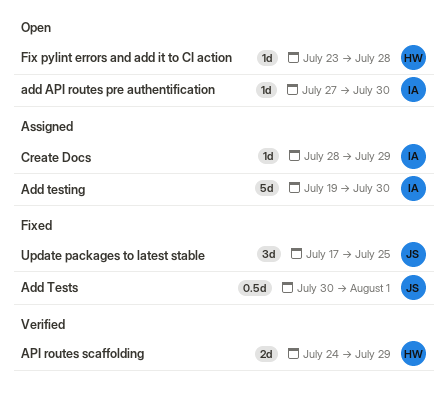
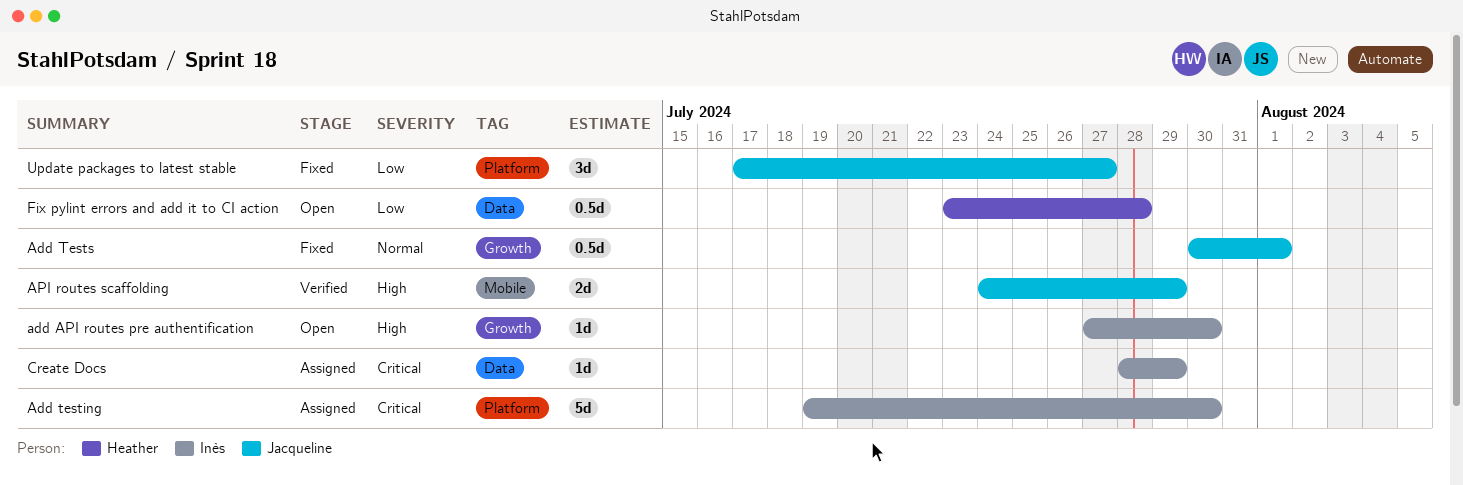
API routes scaffolding, owner: Heather -> Jacqueline
Fix pylint errors and add it to CI action, estimate: 1d -> 0.5d
Update packages to latest stable, due: Jul 25 -> Jul 27

